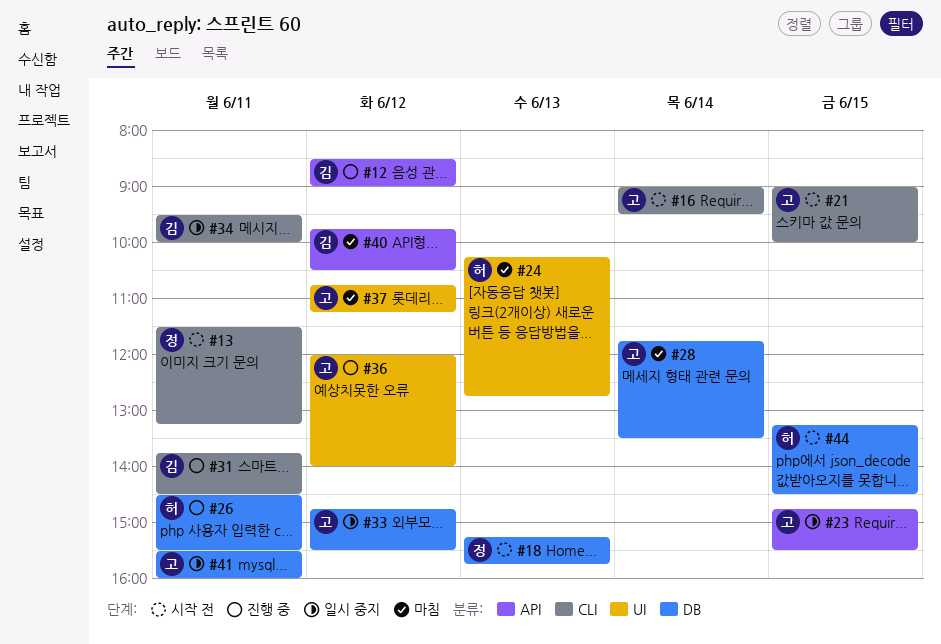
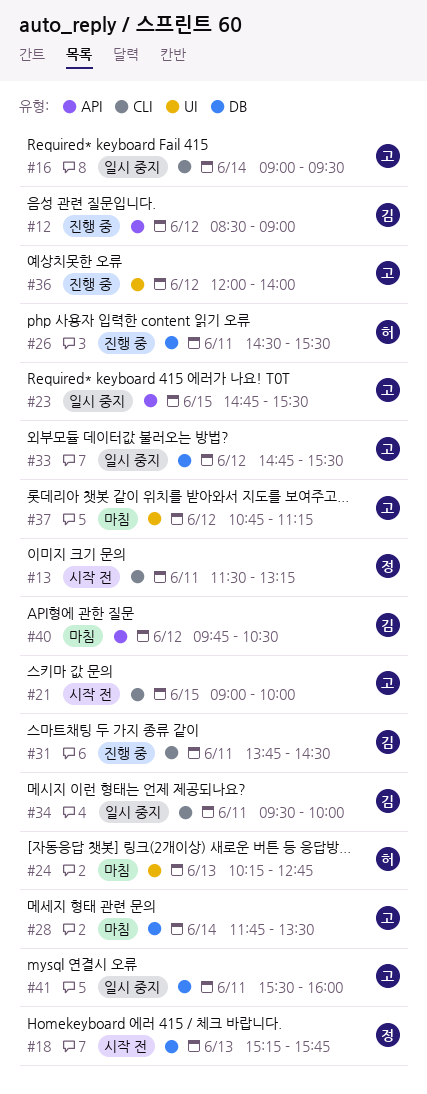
#16, status: 시작 전 -> 일시 중지
#44: present -> none

